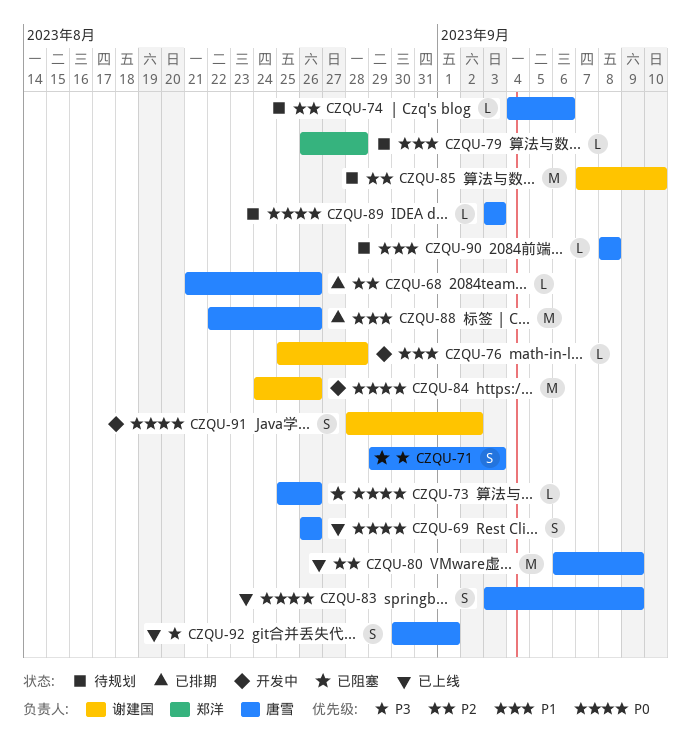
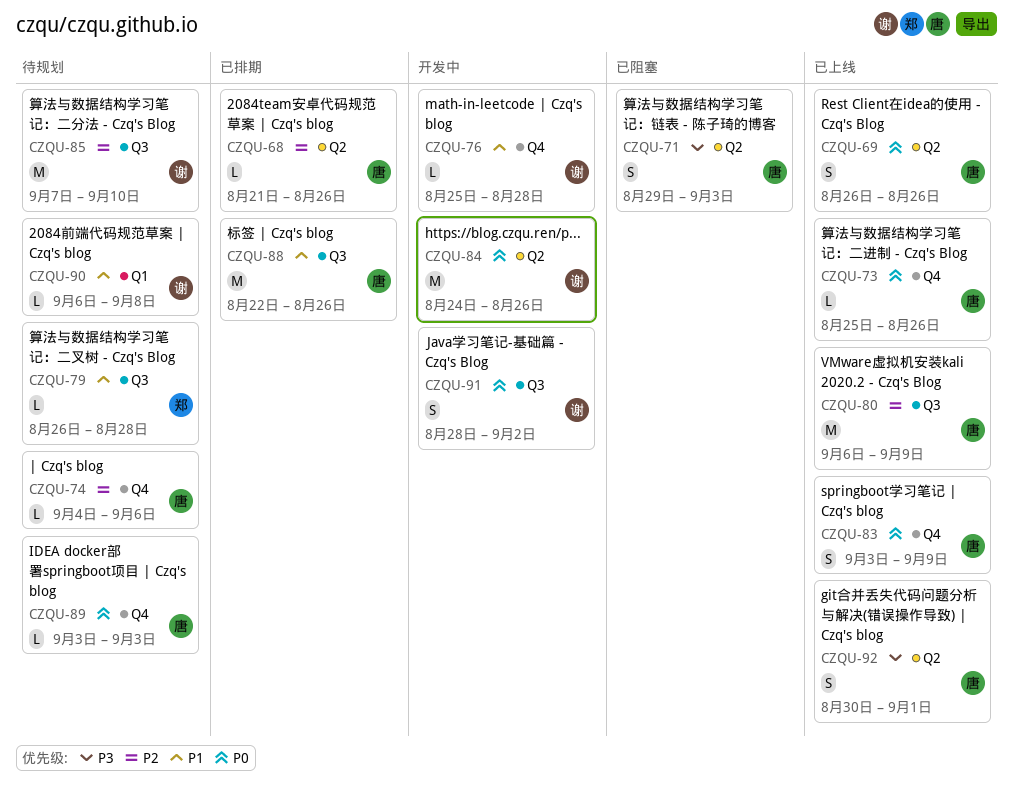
CZQU-73, status: 已阻塞 -> 已上线
CZQU-90, owner: 唐雪 -> 谢建国
CZQU-90, start: Sep 8 -> Sep 6

